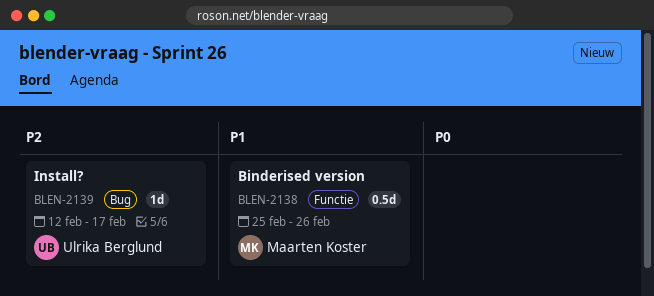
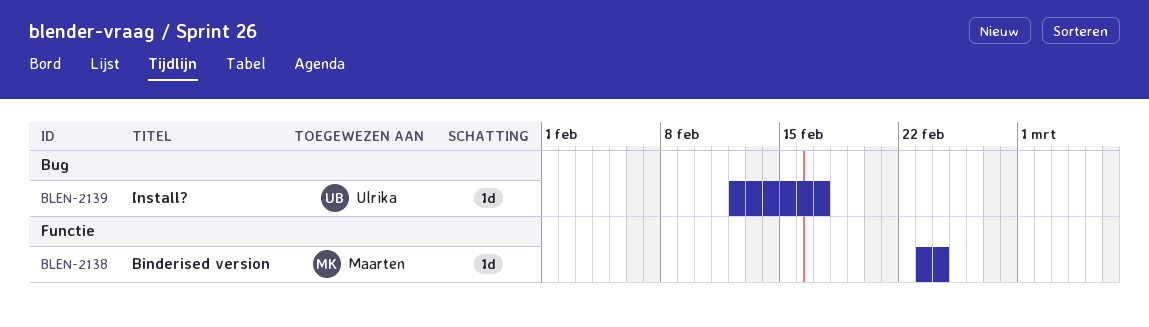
BLEN-2138, estimate: 0.5d -> 1d
BLEN-2138, start: Feb 25 -> Feb 23
BLEN-2138, due: Feb 26 -> Feb 24

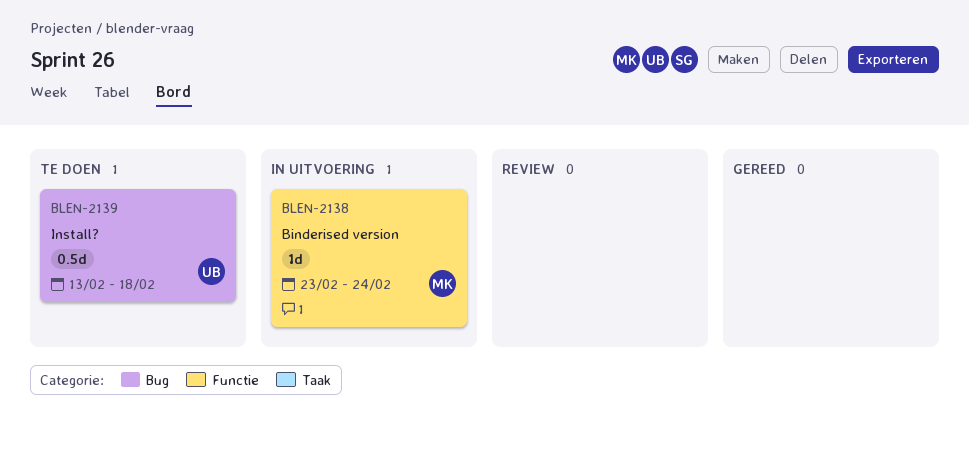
BLEN-2139, estimate: 1d -> 0.5d
BLEN-2139, start: Feb 12 -> Feb 13
BLEN-2139, due: Feb 17 -> Feb 18

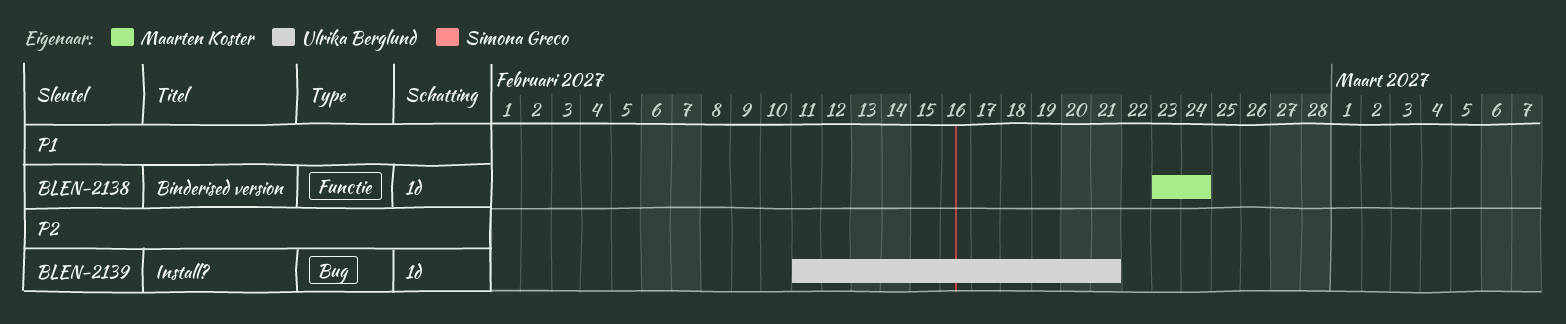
BLEN-2139, estimate: 0.5d -> 1d
BLEN-2139, start: Feb 13 -> Feb 11
BLEN-2139, due: Feb 18 -> Feb 21

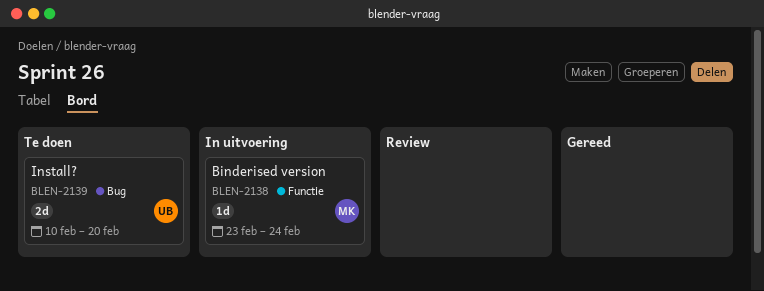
BLEN-2139, estimate: 1d -> 2d
BLEN-2139, start: Feb 11 -> Feb 10
BLEN-2139, due: Feb 21 -> Feb 20

